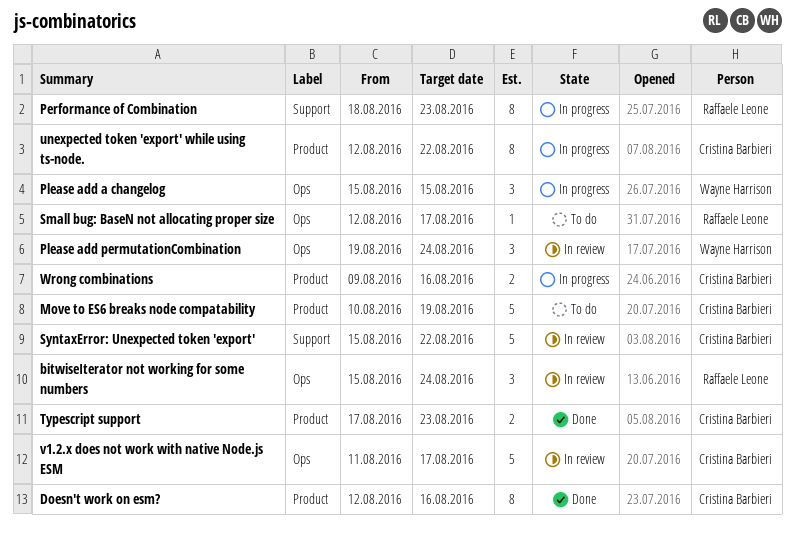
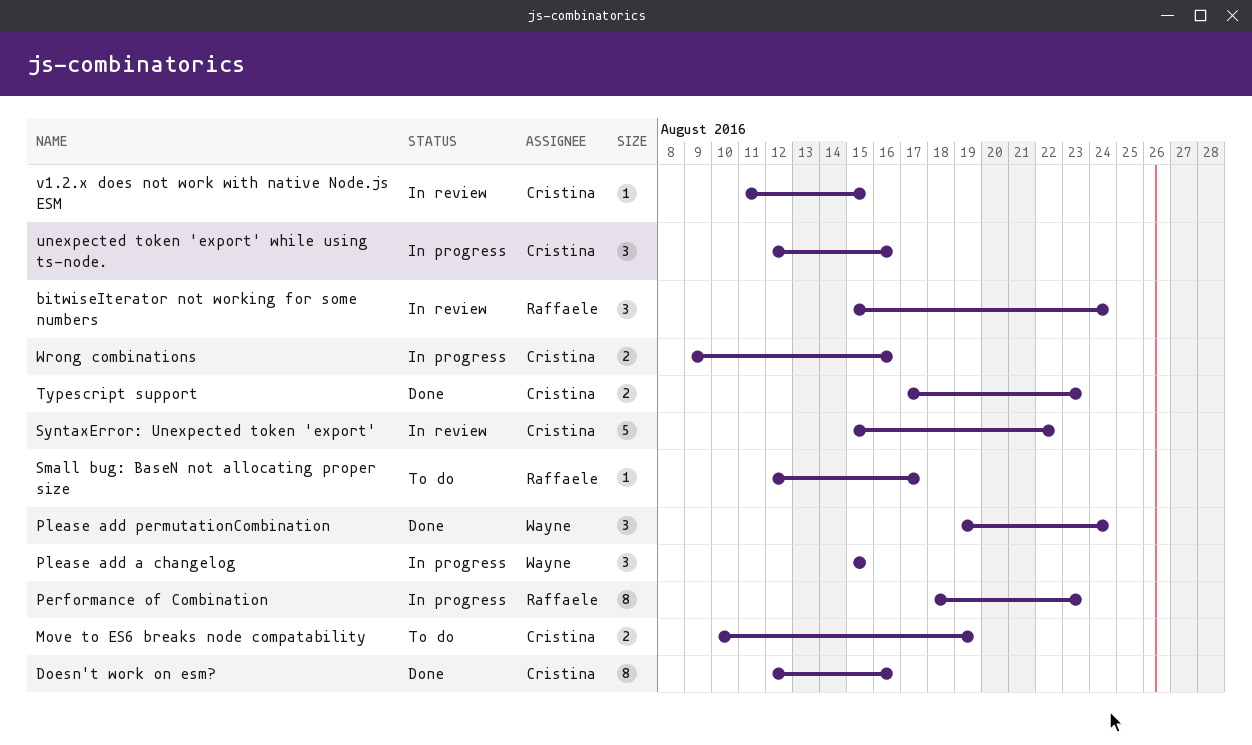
Move to ES6 breaks node compatability, estimate: 5 -> 2
Please add permutationCombination, status: In review -> Done
unexpected token 'export' while using ts-node., estimate: 8 -> 3
unexpected token 'export' while using ts-node., due: Aug 22 -> Aug 16
v1.2.x does not work with native Node.js ESM, estimate: 5 -> 1
v1.2.x does not work with native Node.js ESM, due: Aug 17 -> Aug 15

